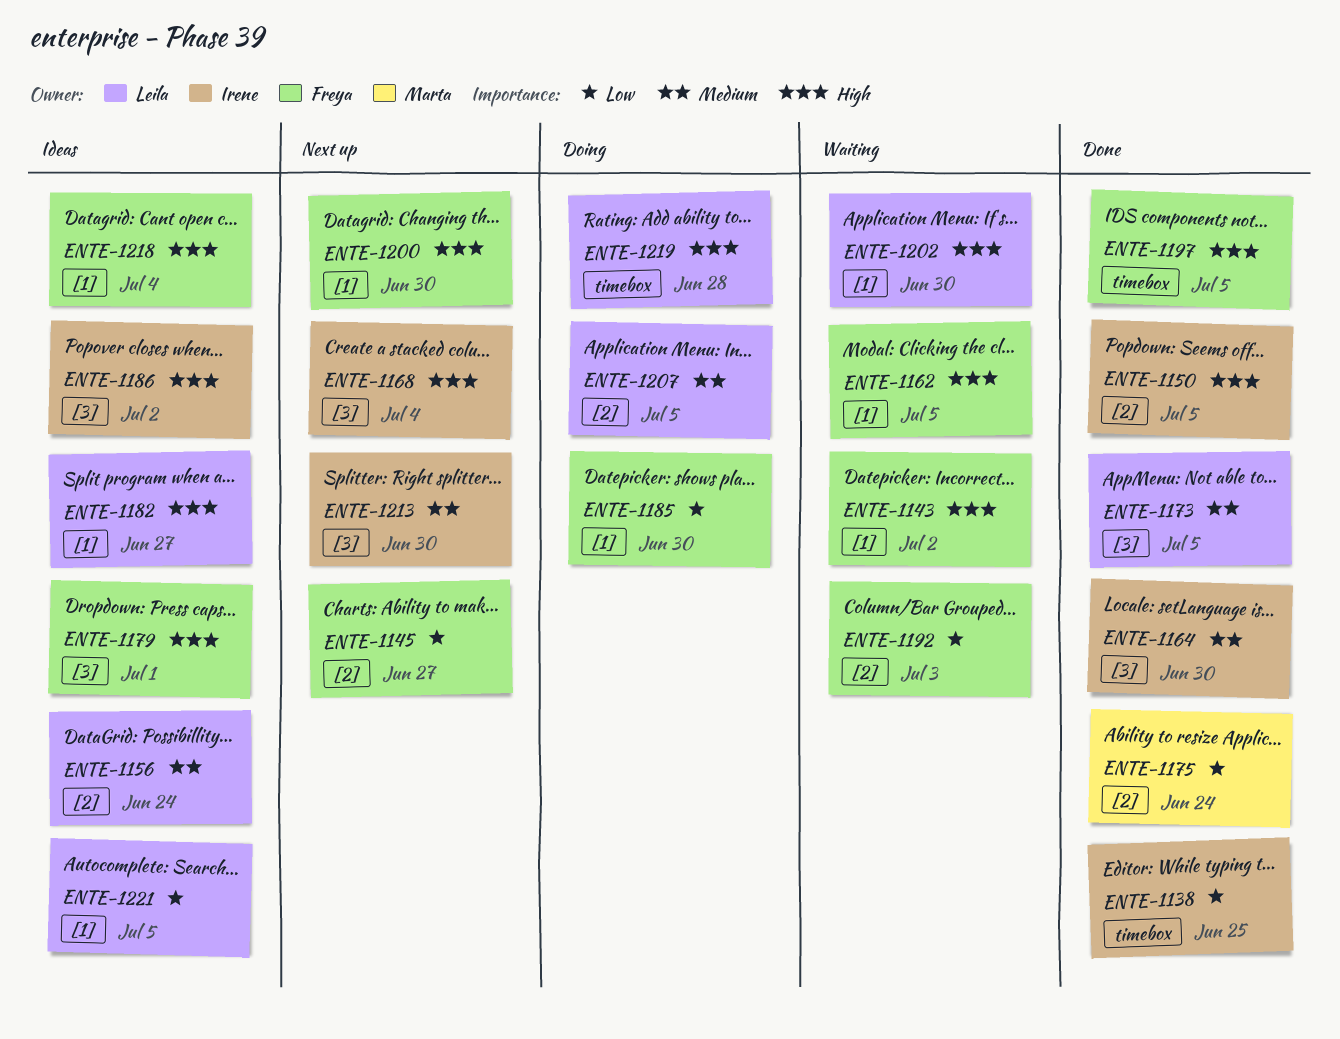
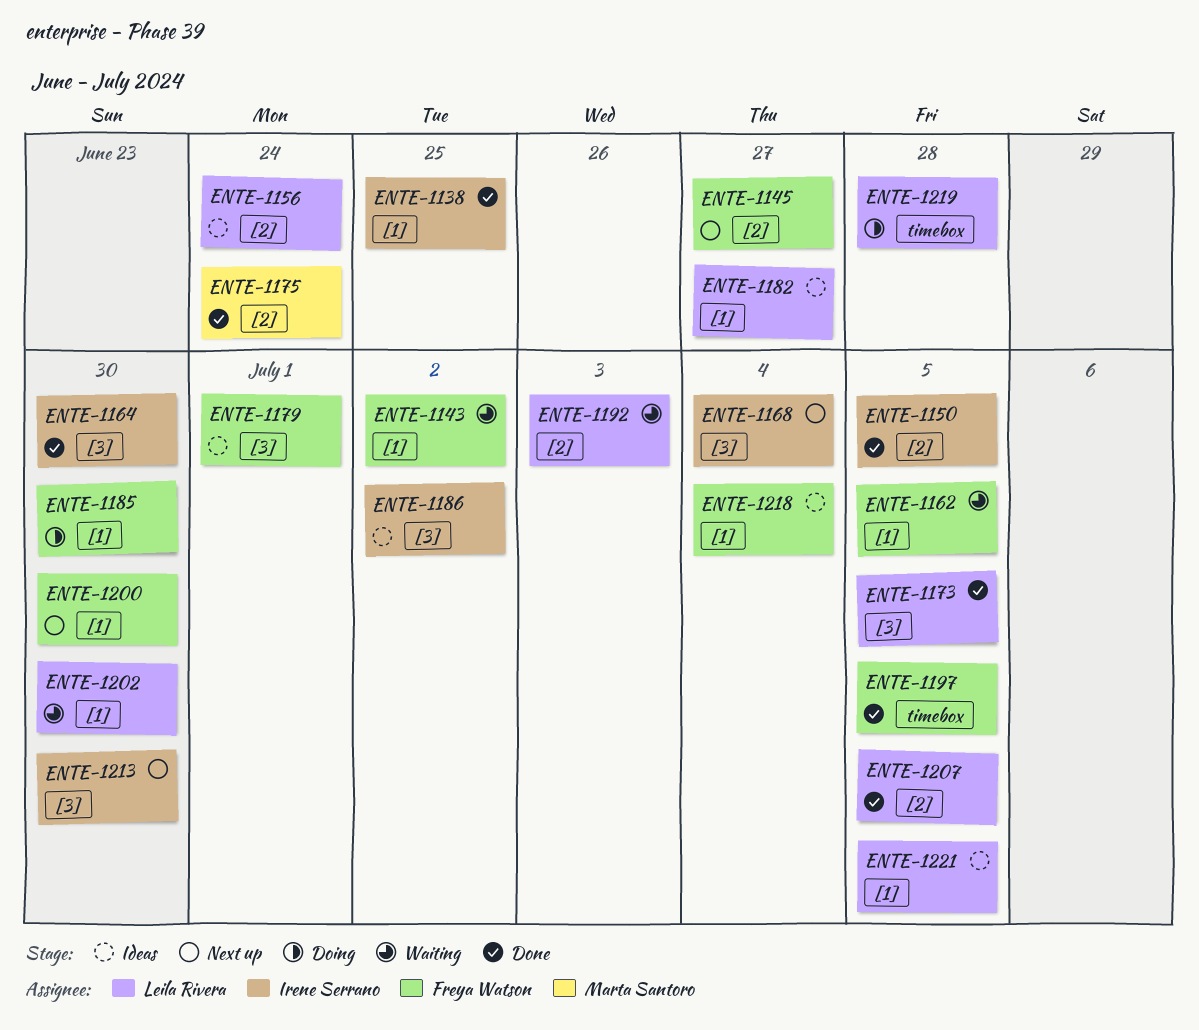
ENTE-1138, label: timebox -> [1]
ENTE-1192, owner: Freya Watson -> Leila Rivera
ENTE-1207, status: Doing -> Done

